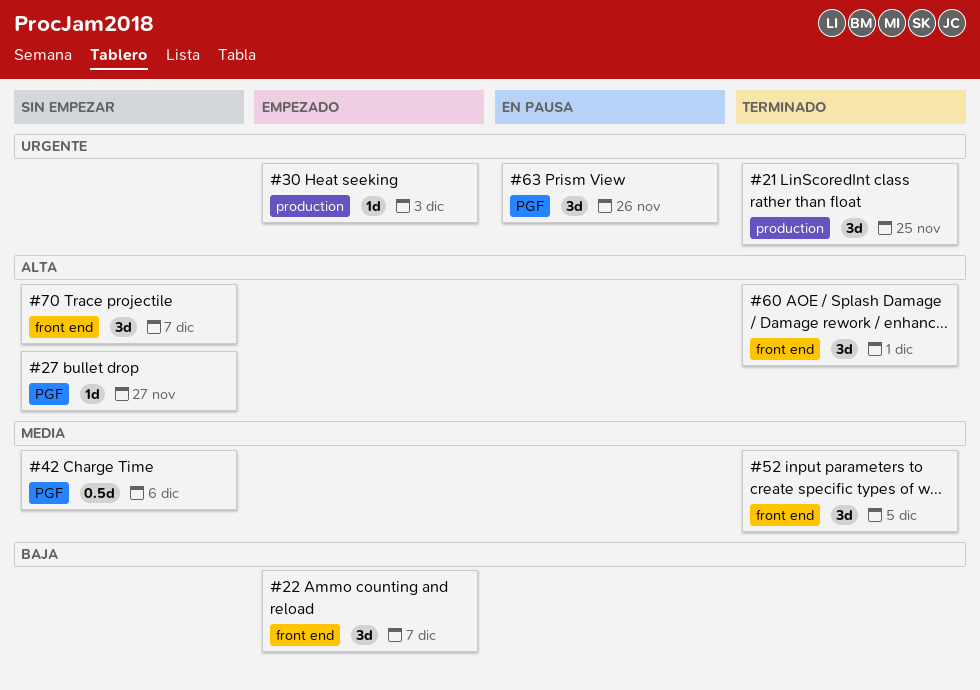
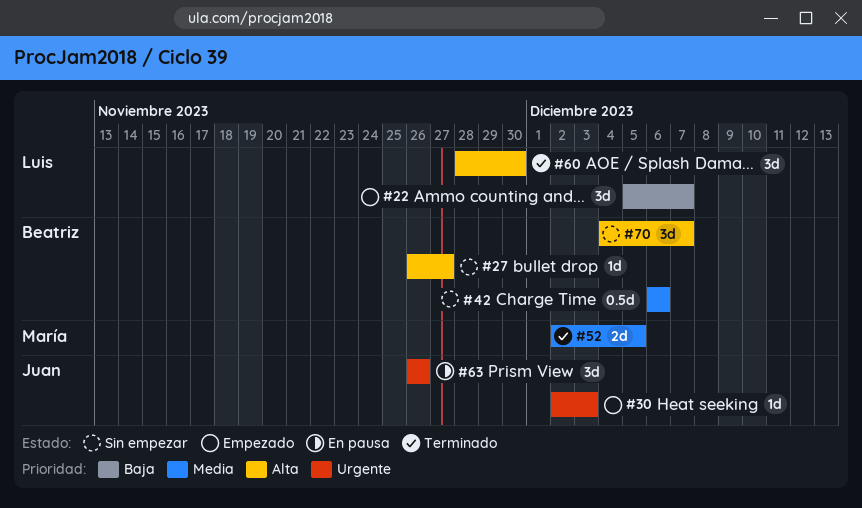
#21: present -> none
#52, estimate: 3d -> 2d
#60, due: Dec 1 -> Nov 30

